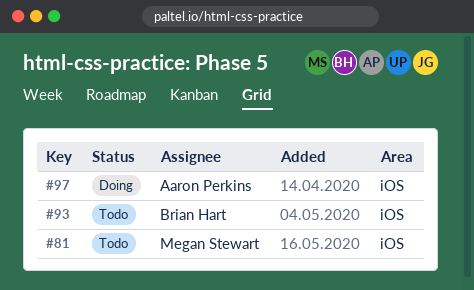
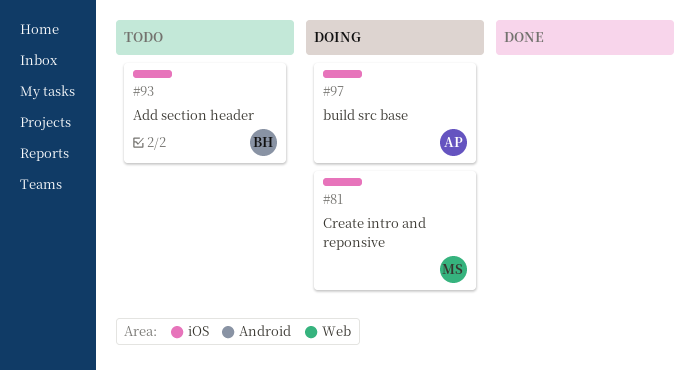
#81, status: Todo -> Doing

